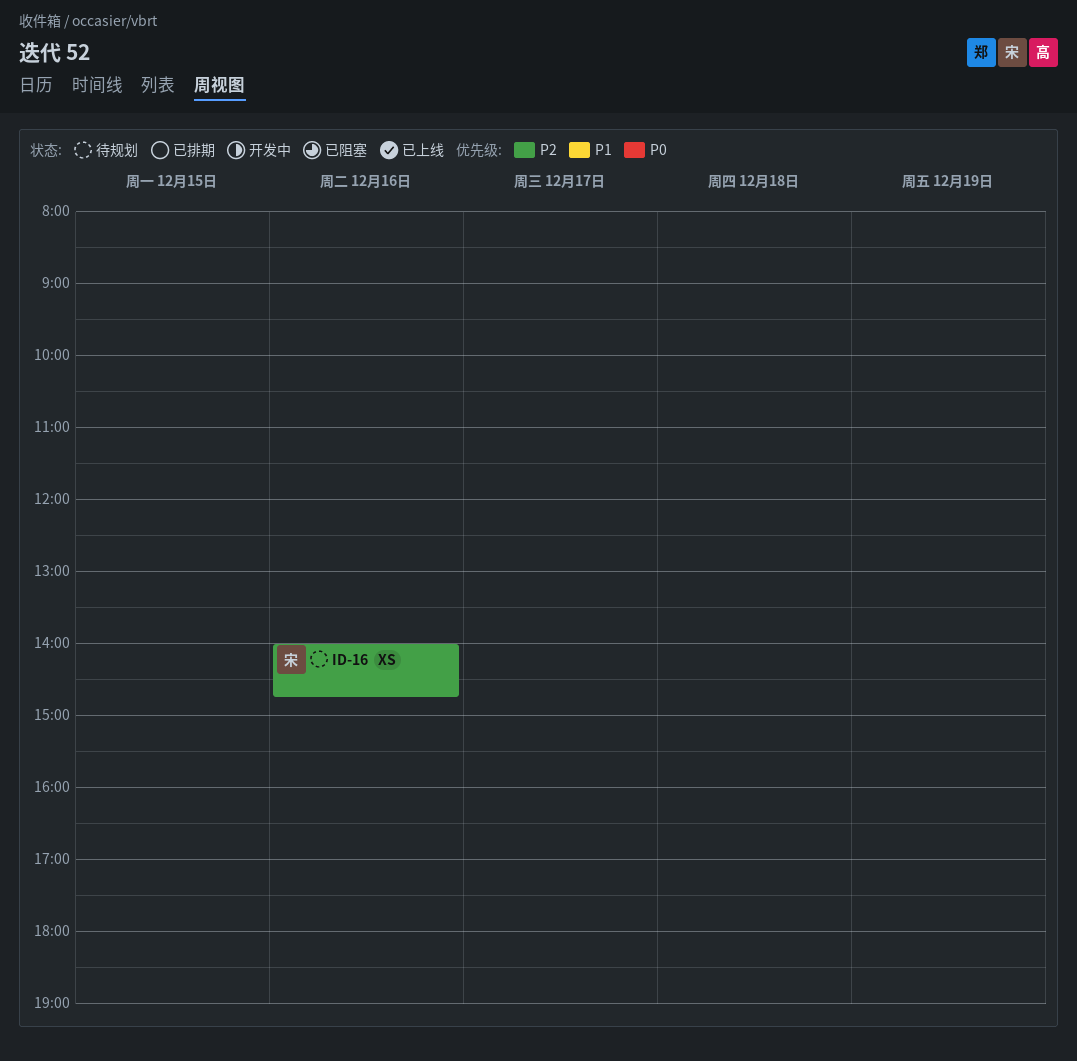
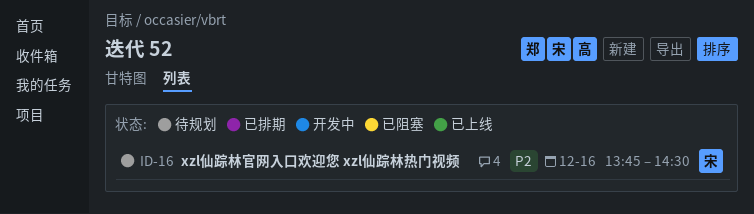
ID-16, begins: 14:00 -> 13:45
ID-16, ends: 14:45 -> 14:30

